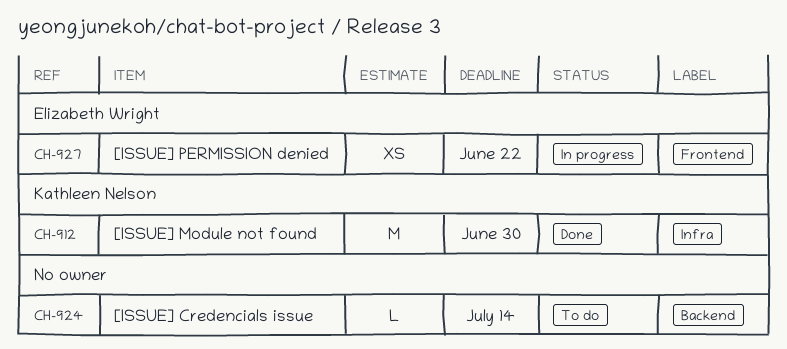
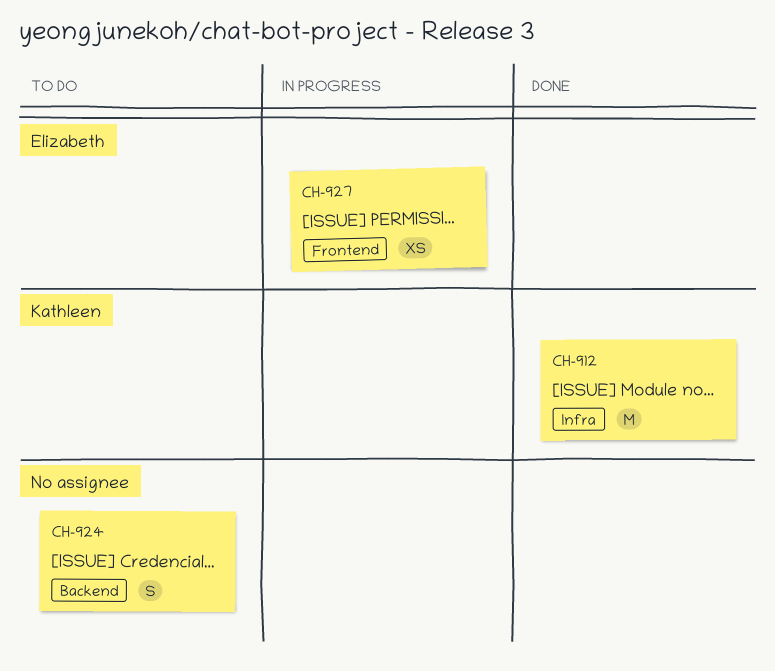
CH-924, estimate: L -> S

